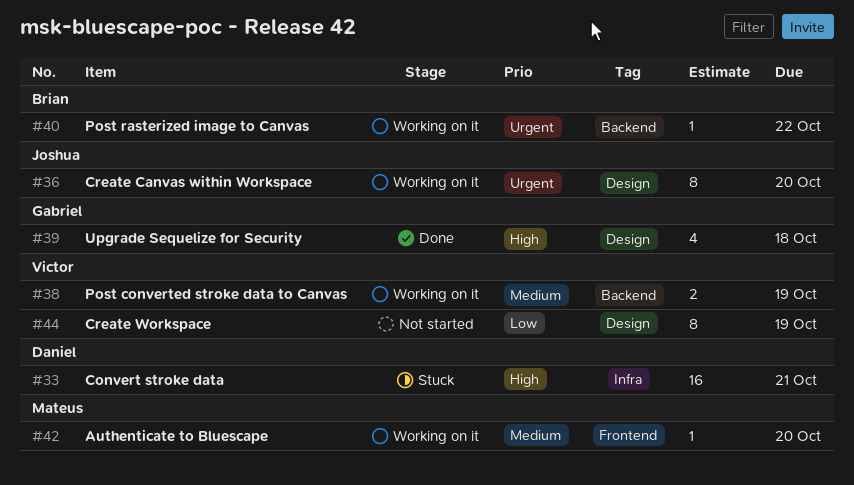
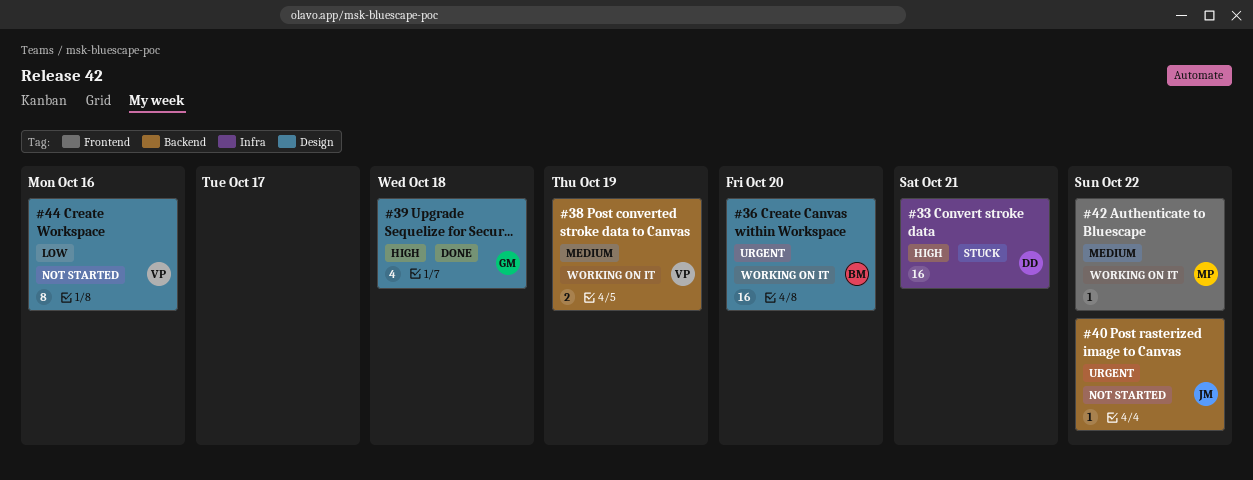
#36, owner: Joshua -> Brian
#36, estimate: 8 -> 16
#40, status: Working on it -> Not started
#40, owner: Brian -> Joshua
#42, due: Oct 20 -> Oct 22
#44, due: Oct 19 -> Oct 16

